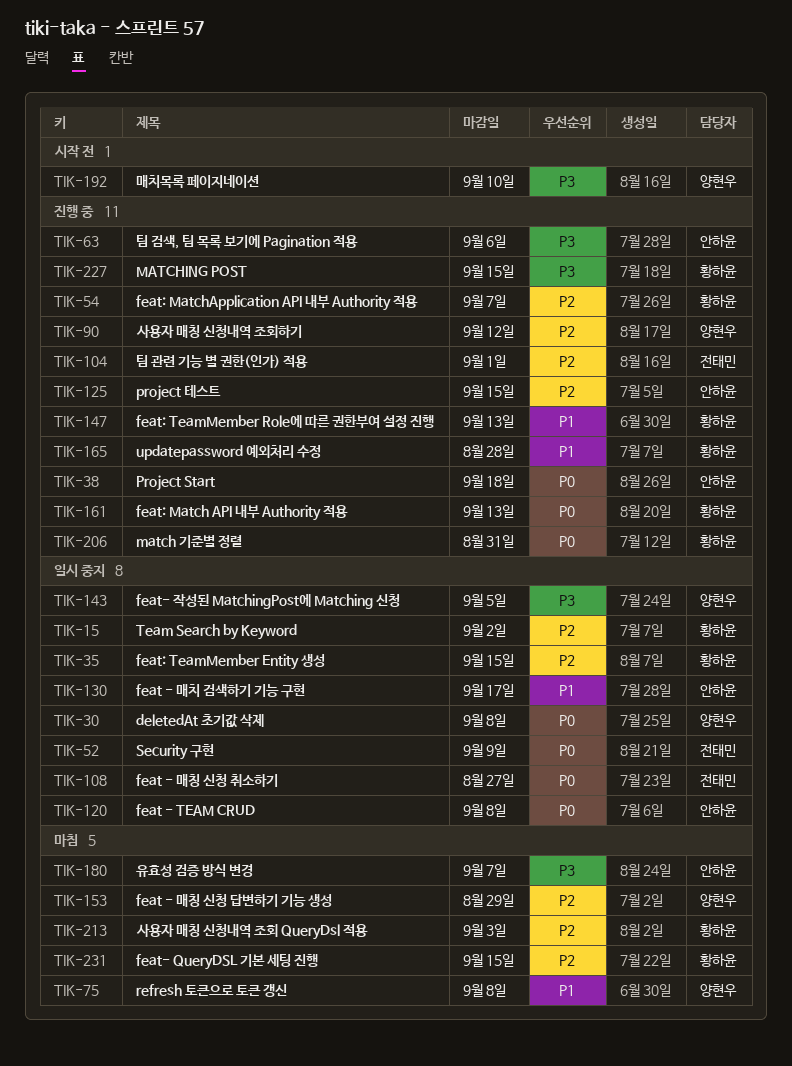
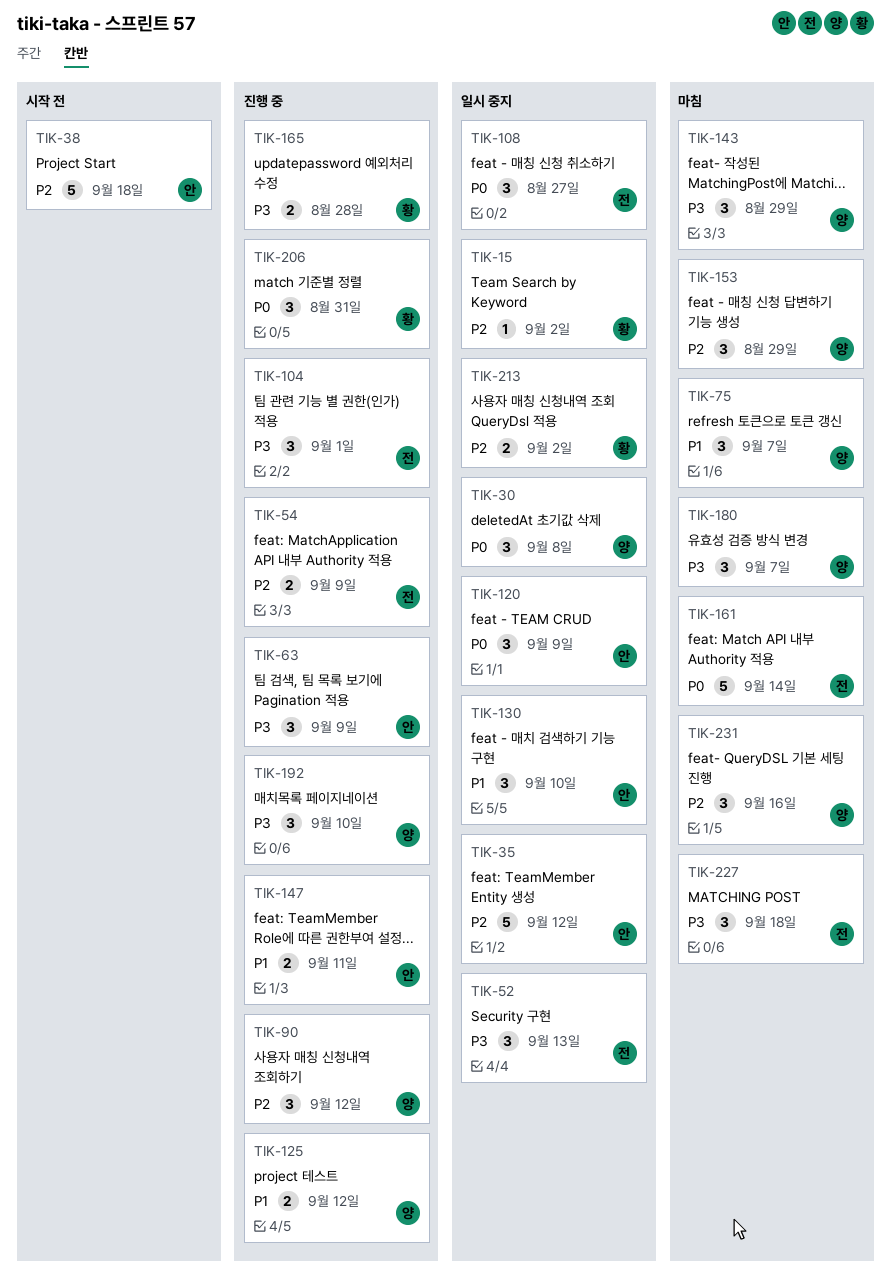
TIK-35, owner: 황하윤 -> 안하윤
TIK-35, due: Sep 15 -> Sep 12
TIK-38, status: 진행 중 -> 시작 전
TIK-38, priority: P0 -> P2
TIK-52, priority: P0 -> P3
TIK-52, due: Sep 9 -> Sep 13
TIK-54, owner: 황하윤 -> 전태민
TIK-54, due: Sep 7 -> Sep 9
TIK-63, due: Sep 6 -> Sep 9
TIK-75, due: Sep 8 -> Sep 7
TIK-104, priority: P2 -> P3
TIK-120, due: Sep 8 -> Sep 9
TIK-125, owner: 안하윤 -> 양현우
TIK-125, priority: P2 -> P1
TIK-125, due: Sep 15 -> Sep 12
TIK-130, due: Sep 17 -> Sep 10
TIK-143, status: 일시 중지 -> 마침
TIK-143, due: Sep 5 -> Aug 29
TIK-147, owner: 황하윤 -> 안하윤
TIK-147, due: Sep 13 -> Sep 11
TIK-161, status: 진행 중 -> 마침
TIK-161, owner: 황하윤 -> 전태민
TIK-161, due: Sep 13 -> Sep 14
TIK-165, priority: P1 -> P3
TIK-180, owner: 안하윤 -> 양현우
TIK-192, status: 시작 전 -> 진행 중
TIK-213, status: 마침 -> 일시 중지
TIK-213, due: Sep 3 -> Sep 2
TIK-227, status: 진행 중 -> 마침
TIK-227, owner: 황하윤 -> 전태민
TIK-227, due: Sep 15 -> Sep 18
TIK-231, owner: 황하윤 -> 양현우
TIK-231, due: Sep 15 -> Sep 16

